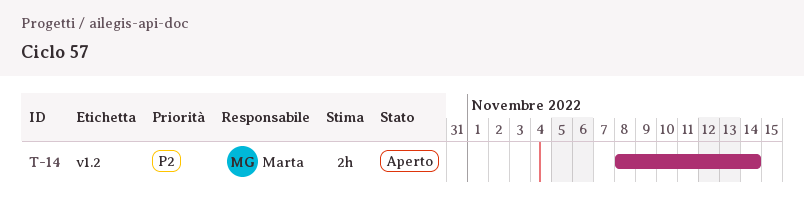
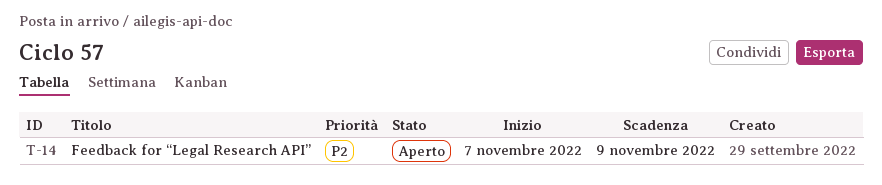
T-14, start: Nov 8 -> Nov 7
T-14, due: Nov 14 -> Nov 9

